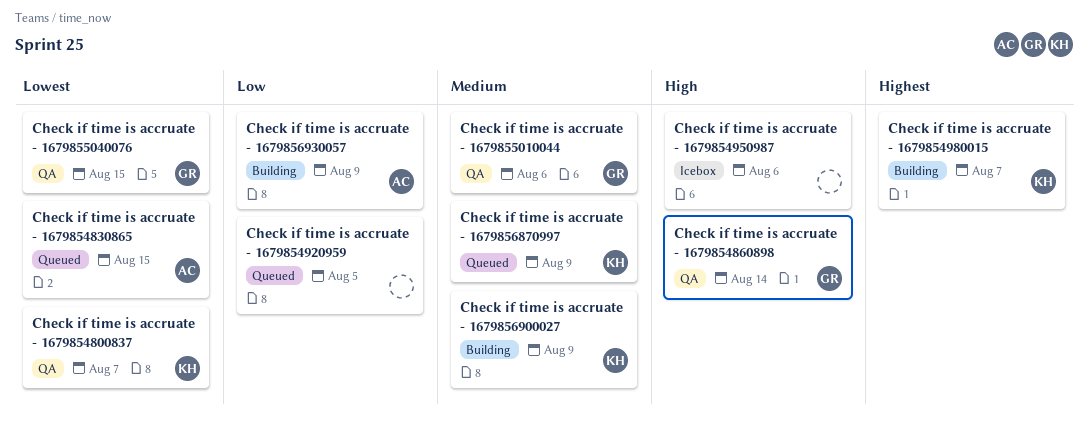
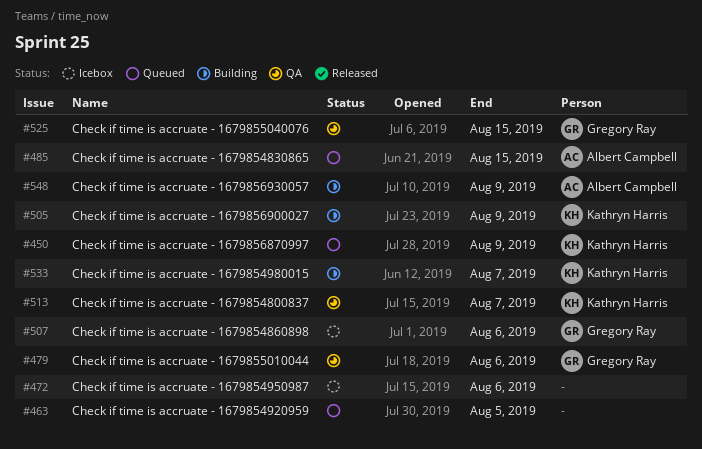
Check if time is accruate - 1679854860898, status: QA -> Icebox
Check if time is accruate - 1679854860898, due: Aug 14 -> Aug 6

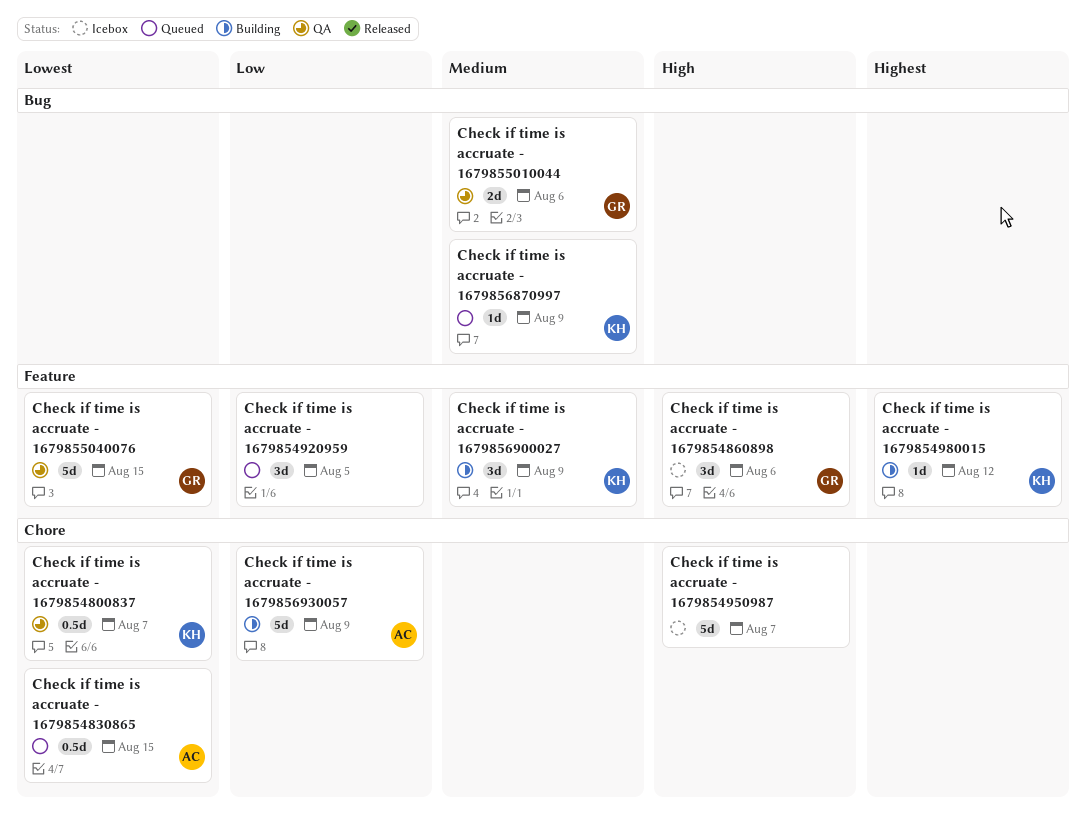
Check if time is accruate - 1679854950987, due: Aug 6 -> Aug 7
Check if time is accruate - 1679854980015, due: Aug 7 -> Aug 12

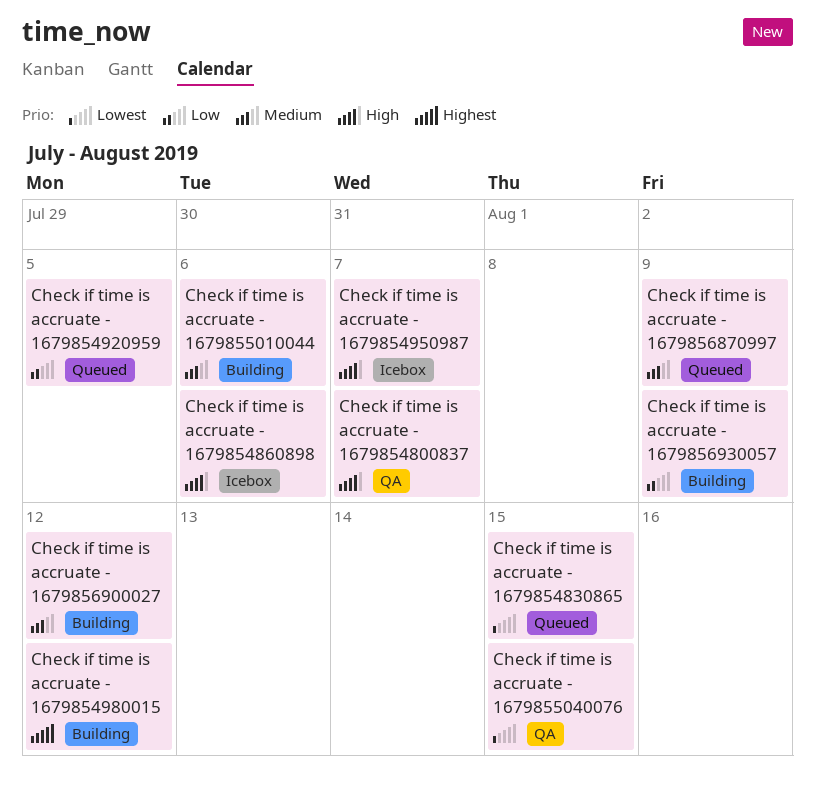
Check if time is accruate - 1679854800837, priority: Lowest -> High
Check if time is accruate - 1679855010044, status: QA -> Building
Check if time is accruate - 1679856900027, due: Aug 9 -> Aug 12

